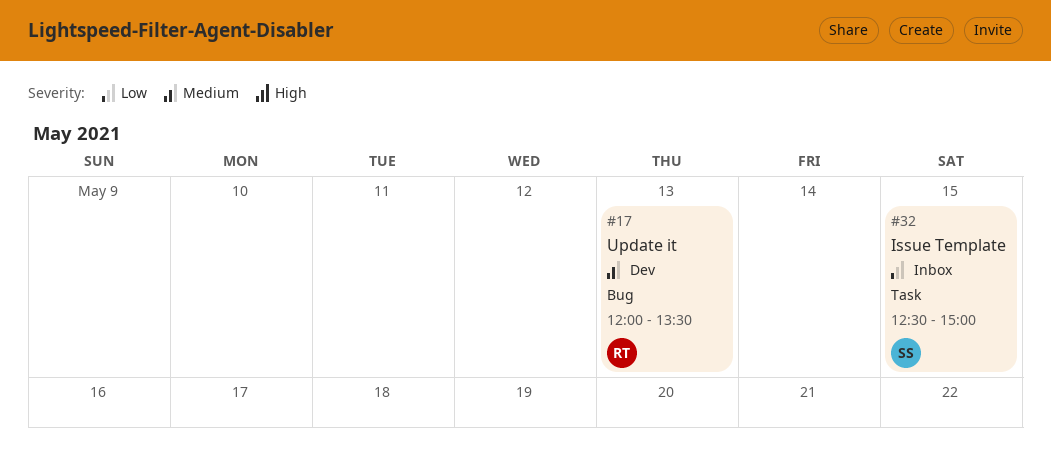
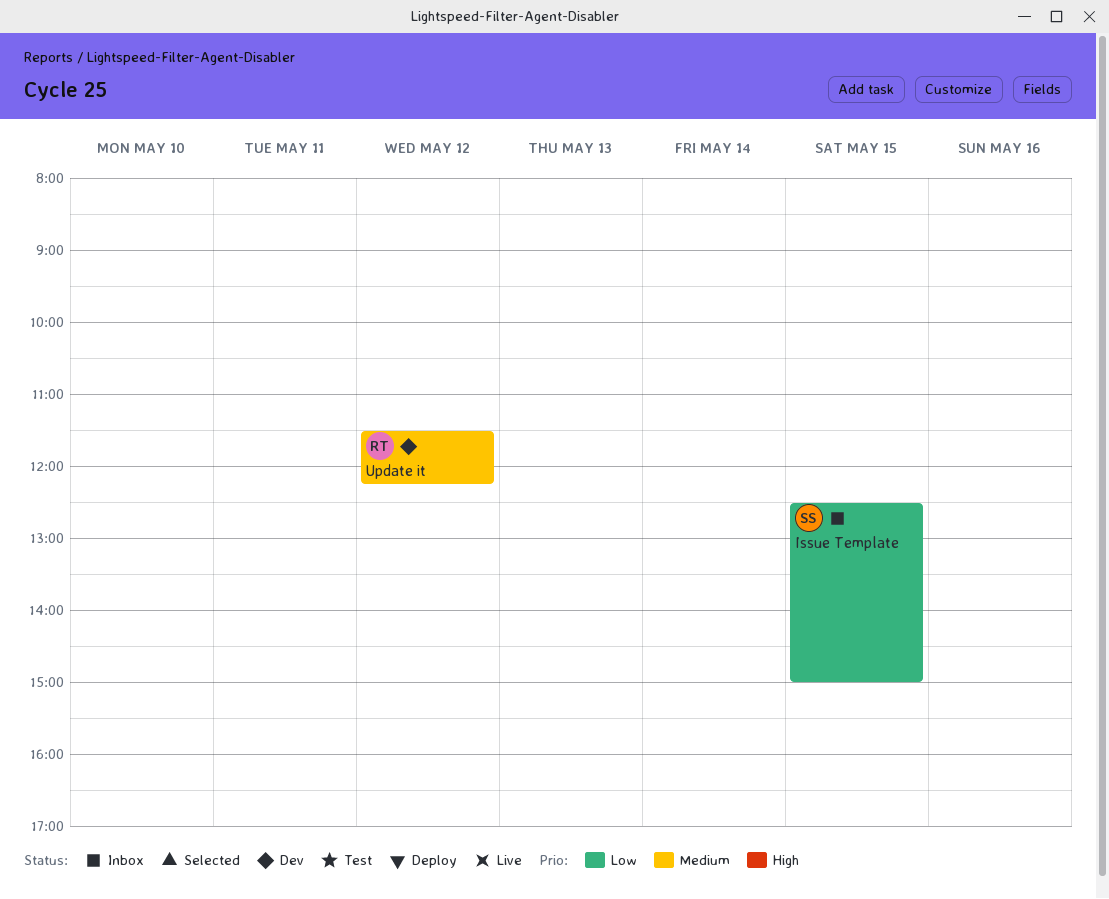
Update it, day: May 13 -> May 12
Update it, begins: 12:00 -> 11:30
Update it, ends: 13:30 -> 12:15

